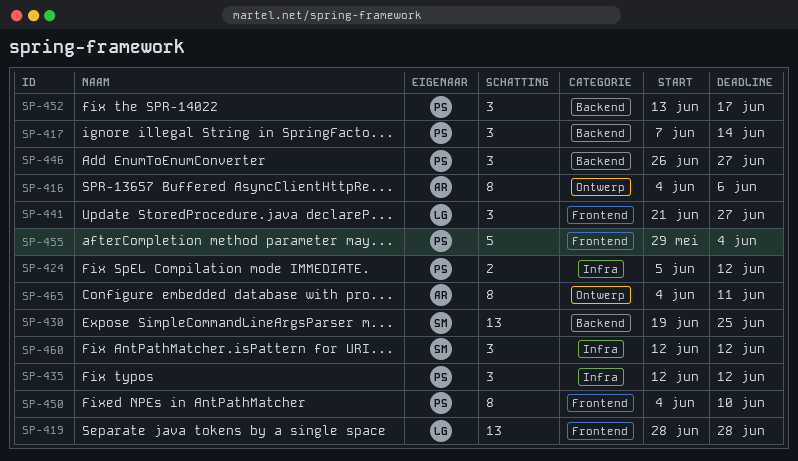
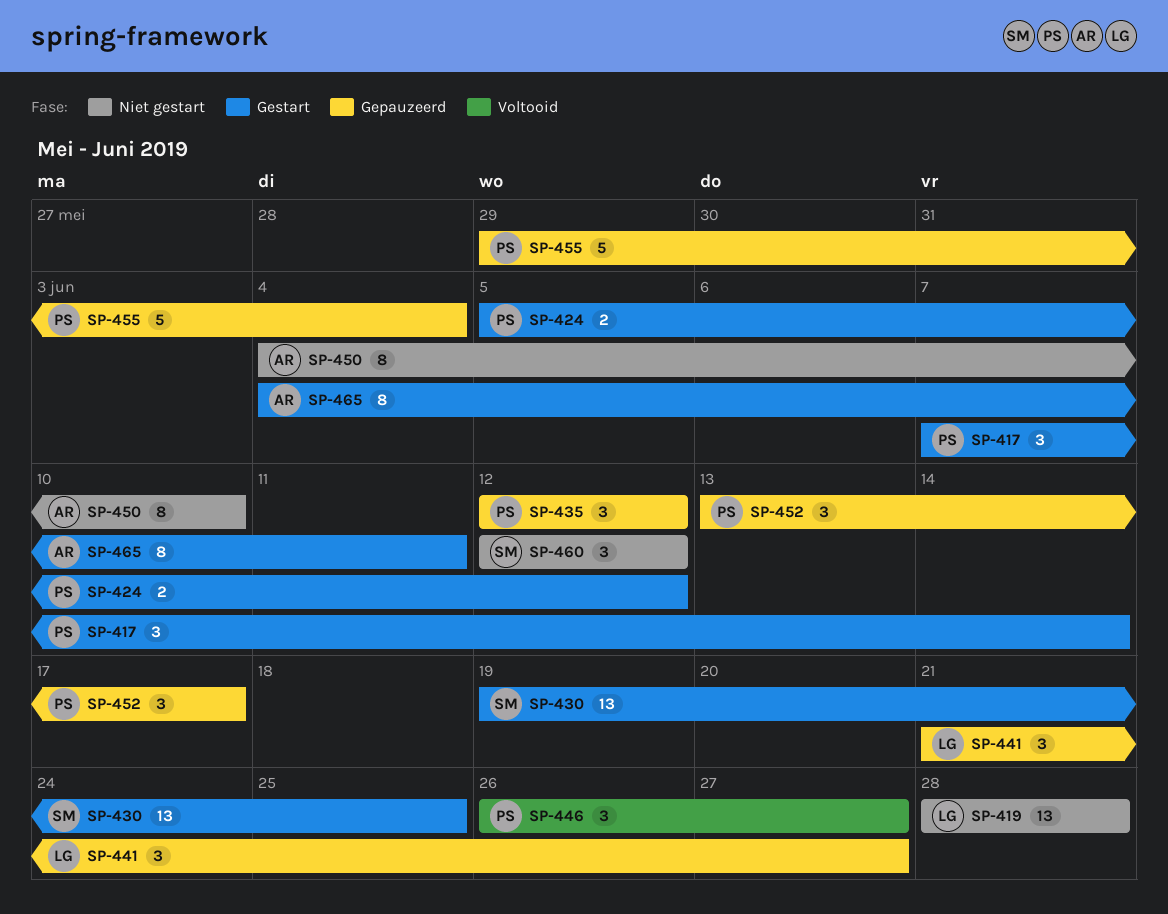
SP-416: present -> none
SP-450, owner: PS -> AR

